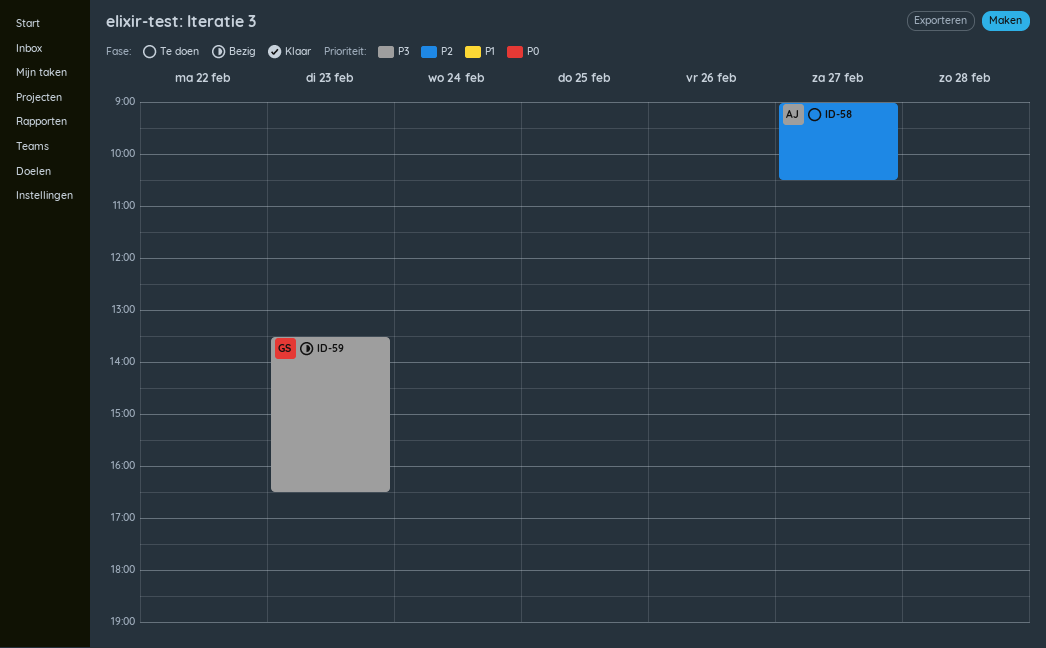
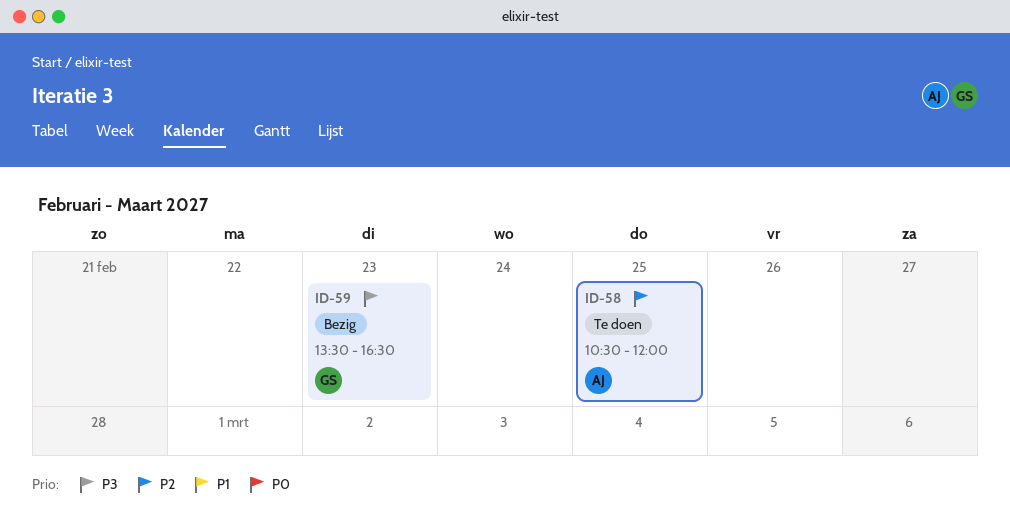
ID-58, day: Feb 27 -> Feb 25
ID-58, begins: 09:00 -> 10:30
ID-58, ends: 10:30 -> 12:00

